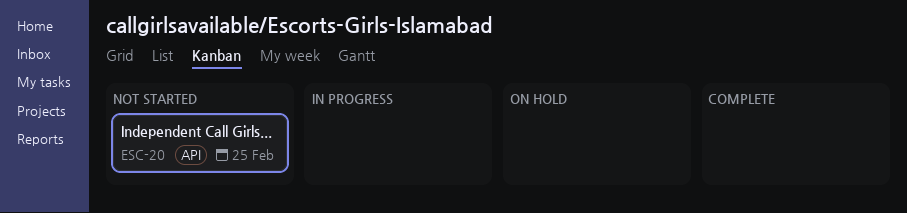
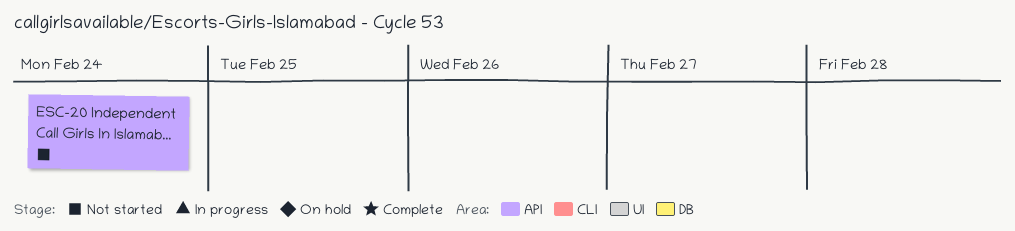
ESC-20, due: Feb 25 -> Feb 24

